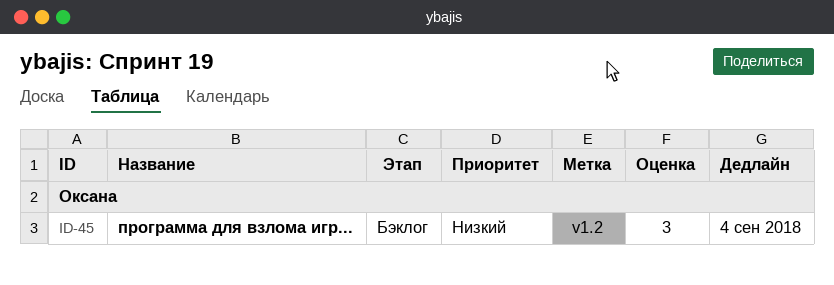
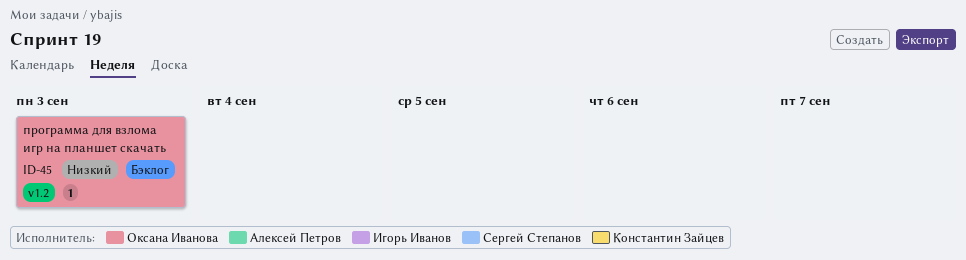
ID-45, estimate: 3 -> 1
ID-45, due: Sep 4 -> Sep 3

